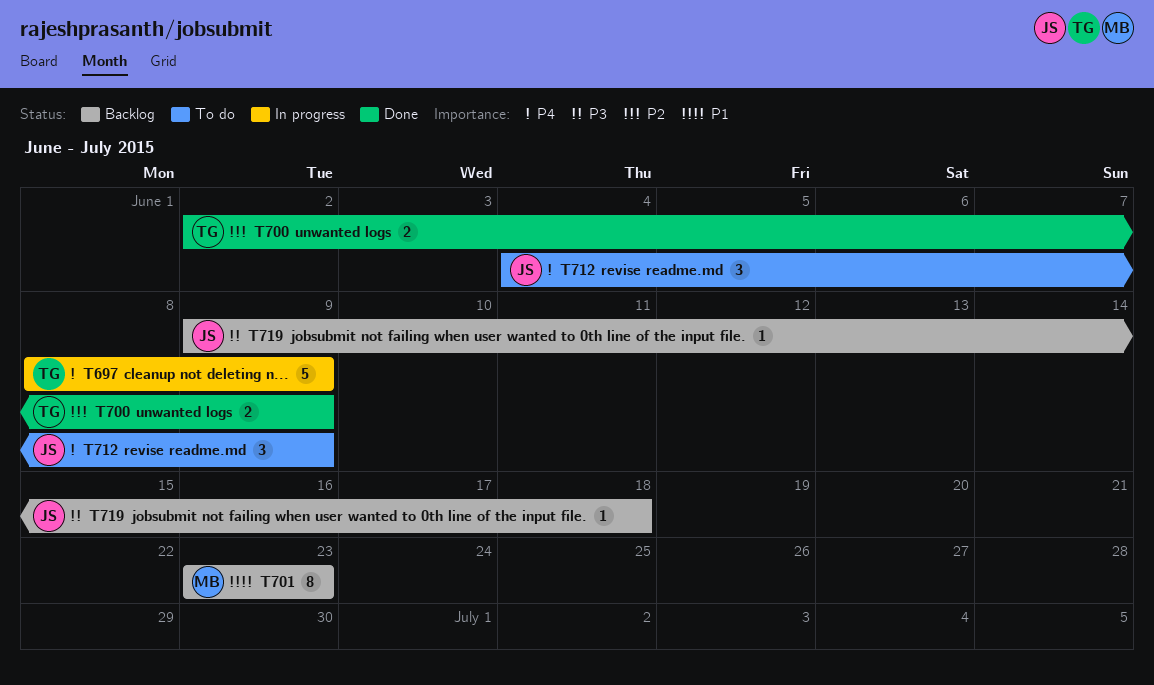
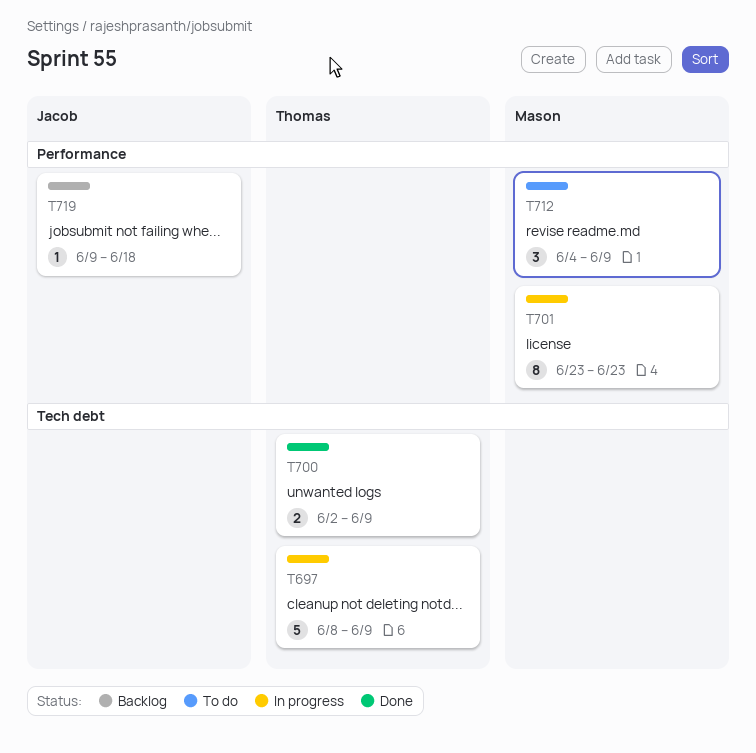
T701, status: Backlog -> In progress
T712, owner: Jacob -> Mason

